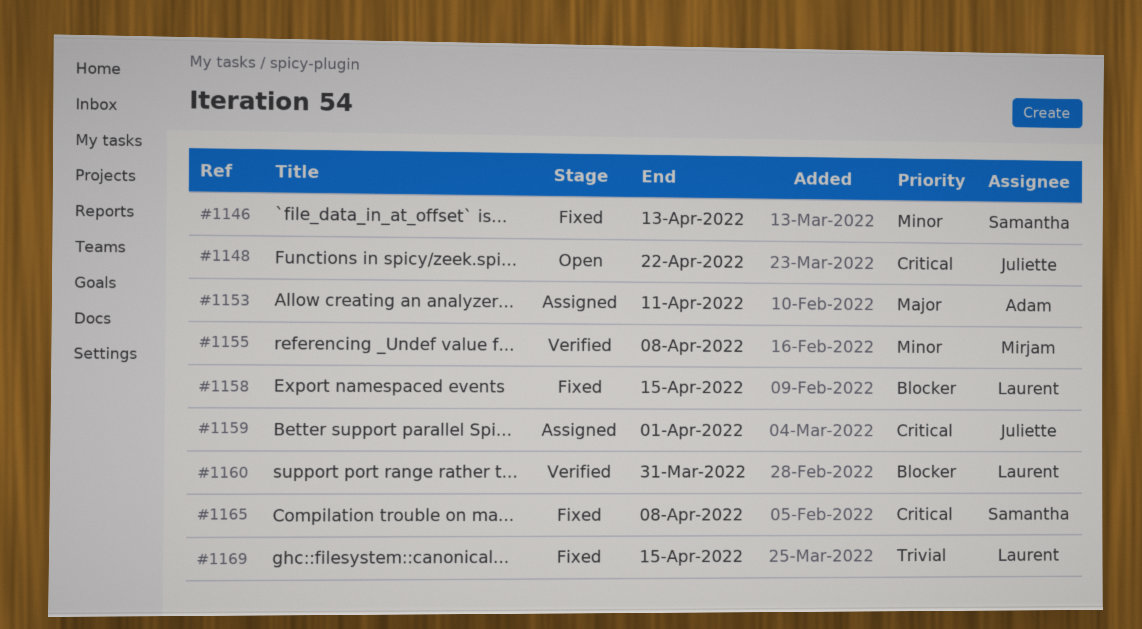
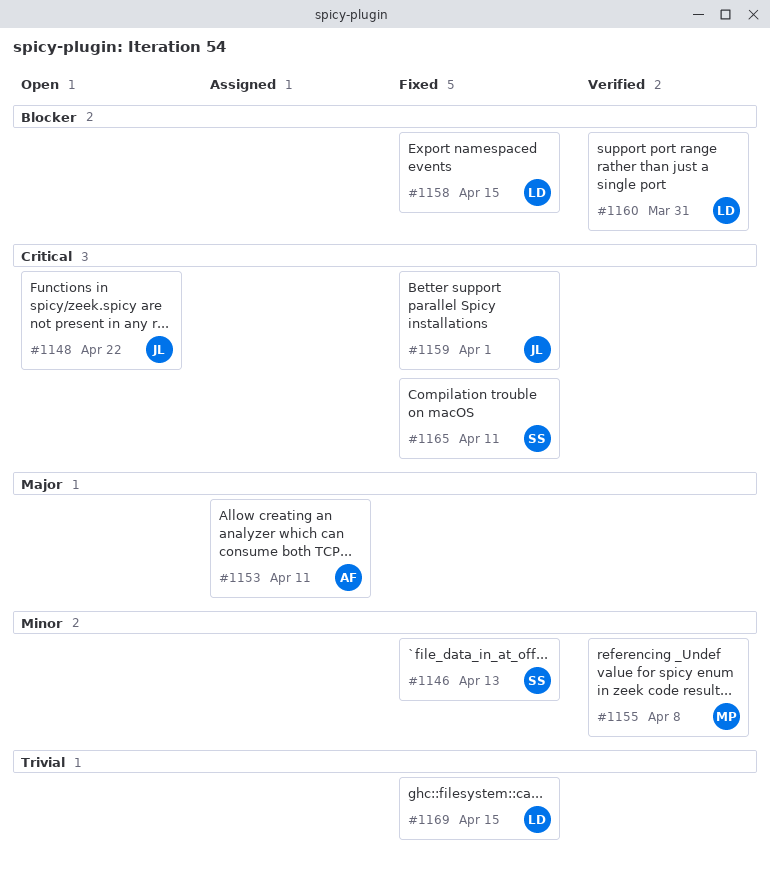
#1159, status: Assigned -> Fixed
#1165, due: Apr 8 -> Apr 11

